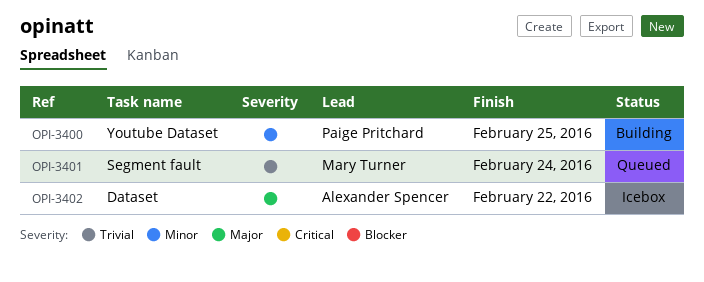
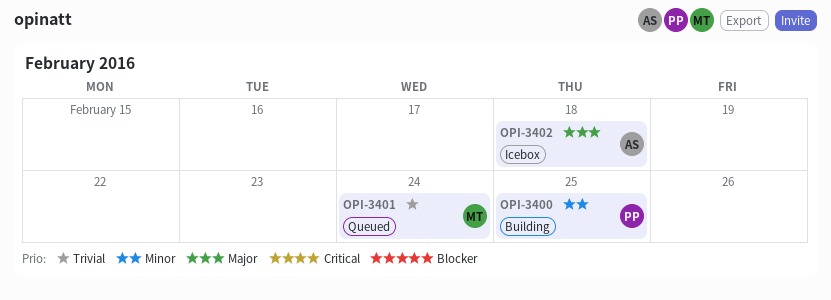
OPI-3402, due: Feb 22 -> Feb 18

